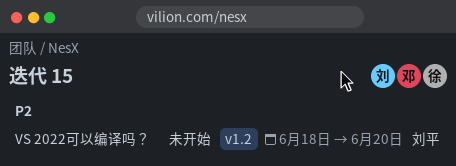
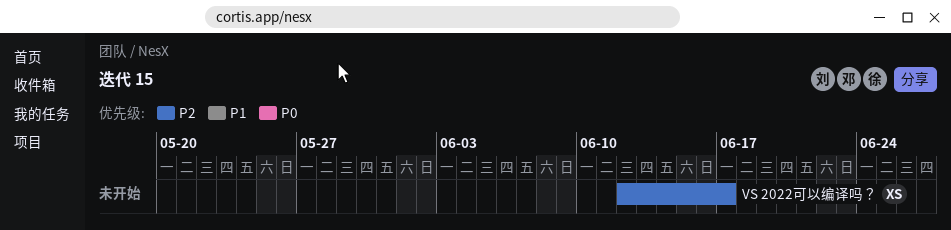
VS 2022可以编译吗？, start: Jun 18 -> Jun 12
VS 2022可以编译吗？, due: Jun 20 -> Jun 17

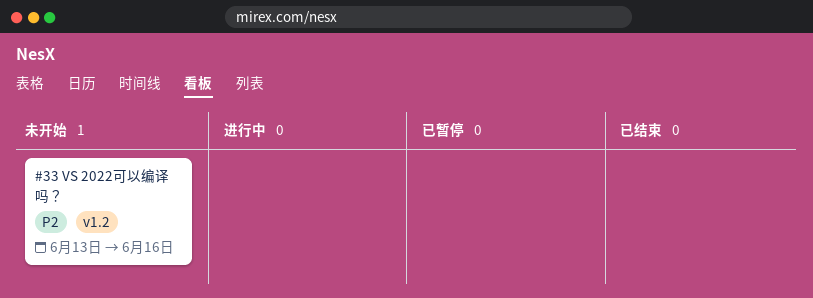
VS 2022可以编译吗？, start: Jun 12 -> Jun 13
VS 2022可以编译吗？, due: Jun 17 -> Jun 16

